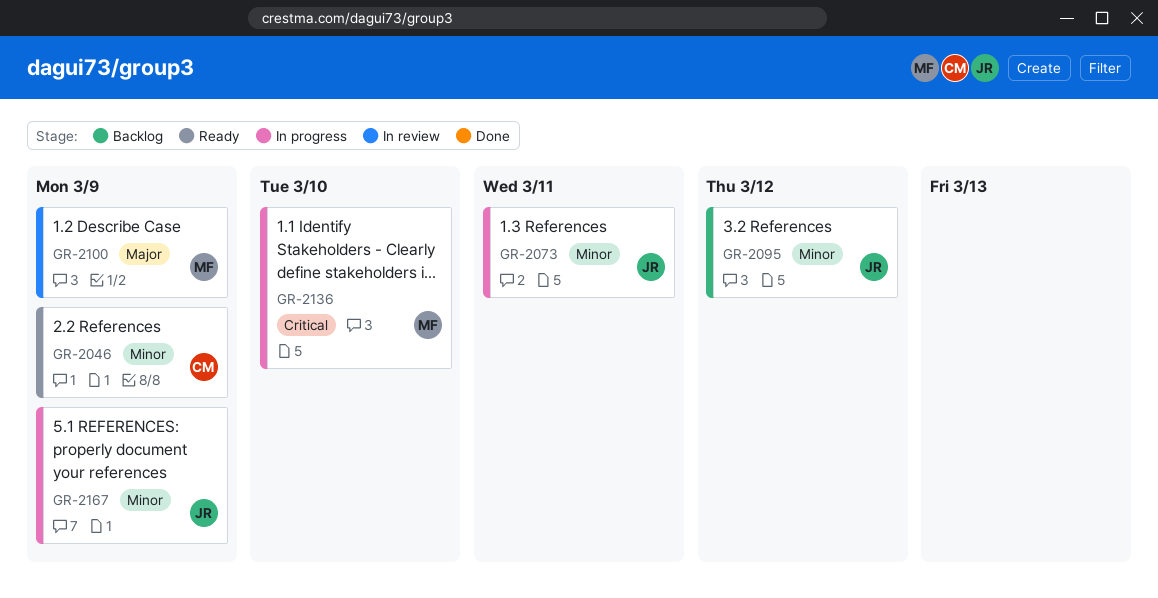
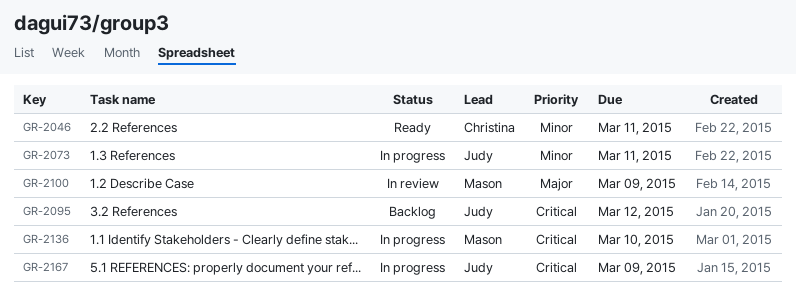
GR-2046, due: Mar 9 -> Mar 11
GR-2095, priority: Minor -> Critical
GR-2167, priority: Minor -> Critical

